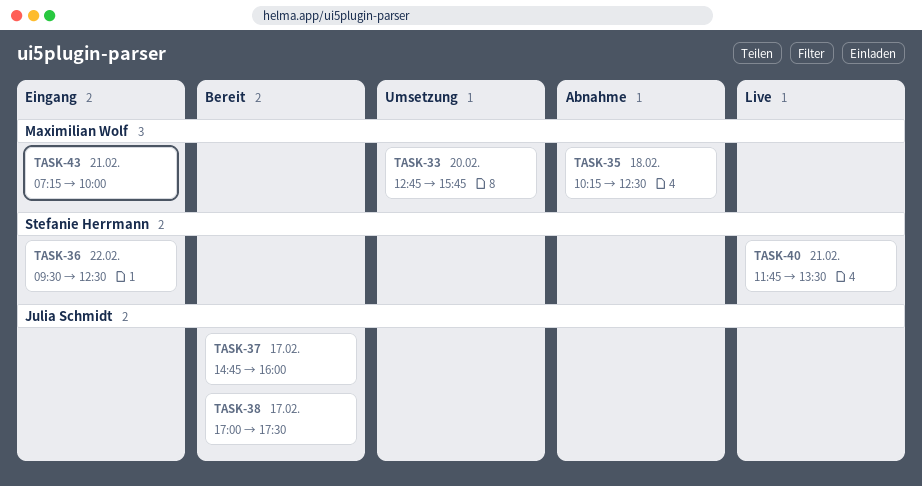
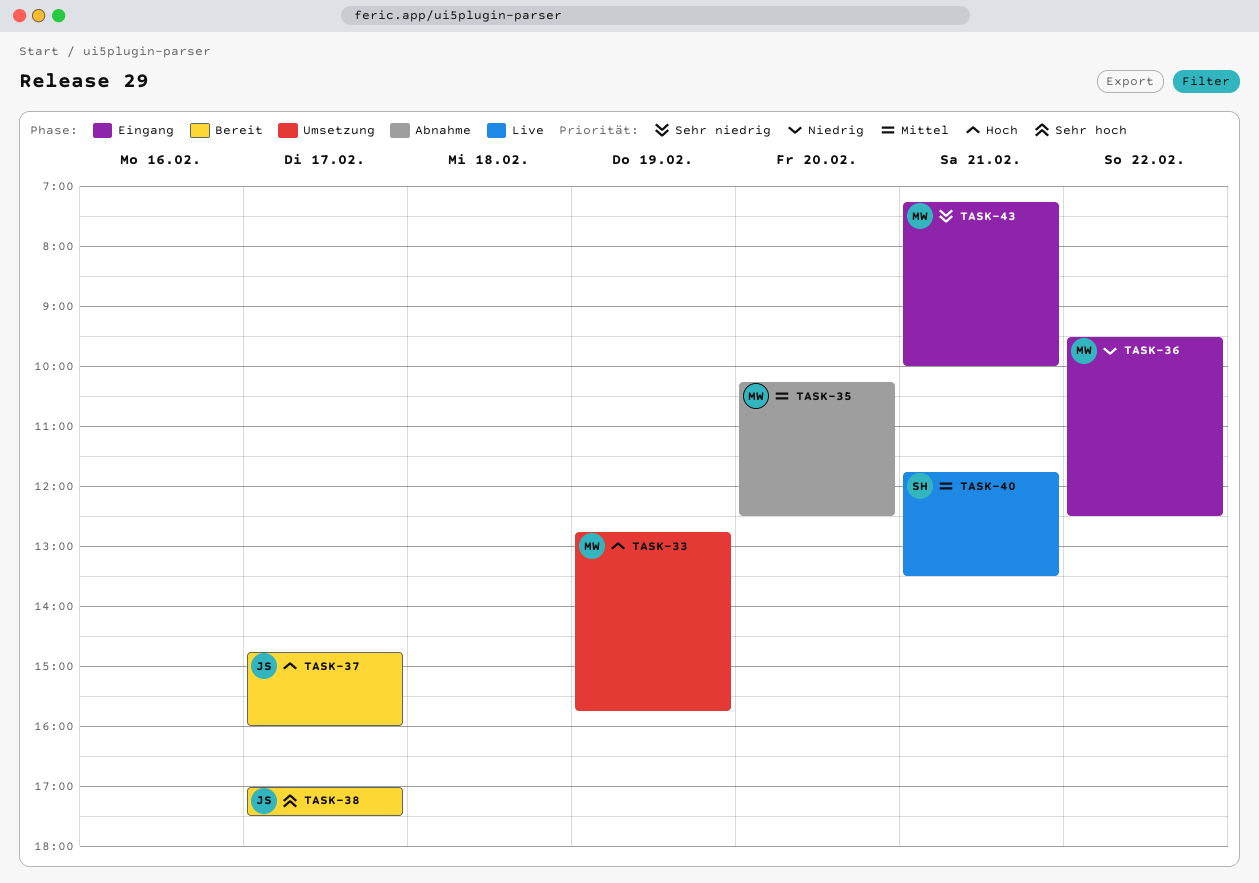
TASK-33, day: Feb 20 -> Feb 19
TASK-35, day: Feb 18 -> Feb 20
TASK-36, owner: Stefanie Herrmann -> Maximilian Wolf

